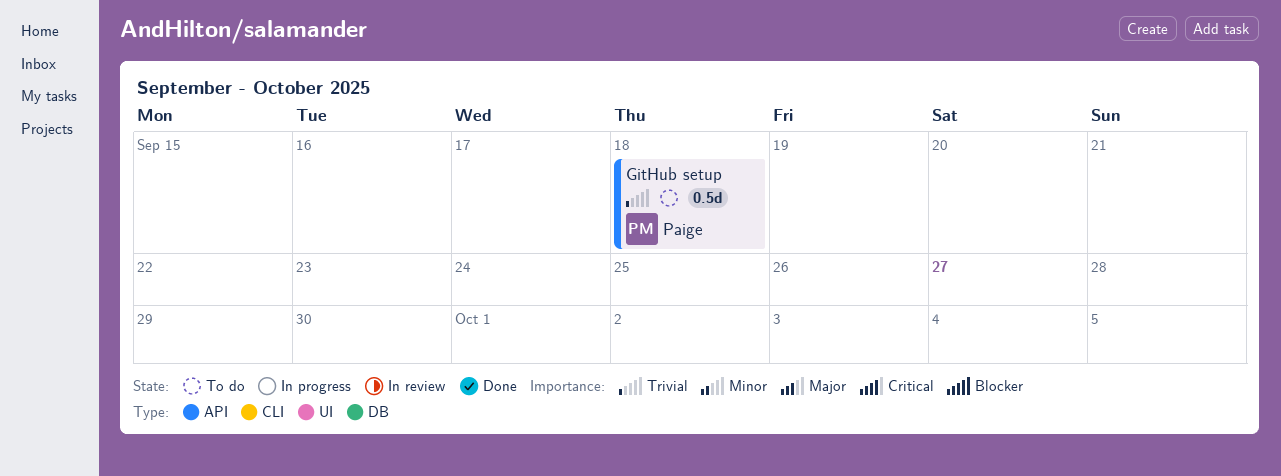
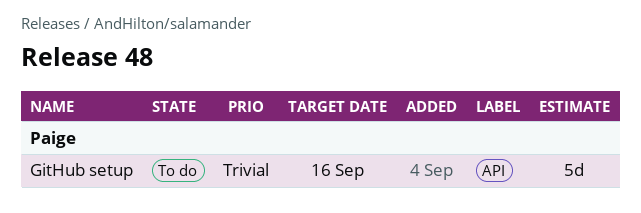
GitHub setup, estimate: 0.5d -> 5d
GitHub setup, due: Sep 18 -> Sep 16

